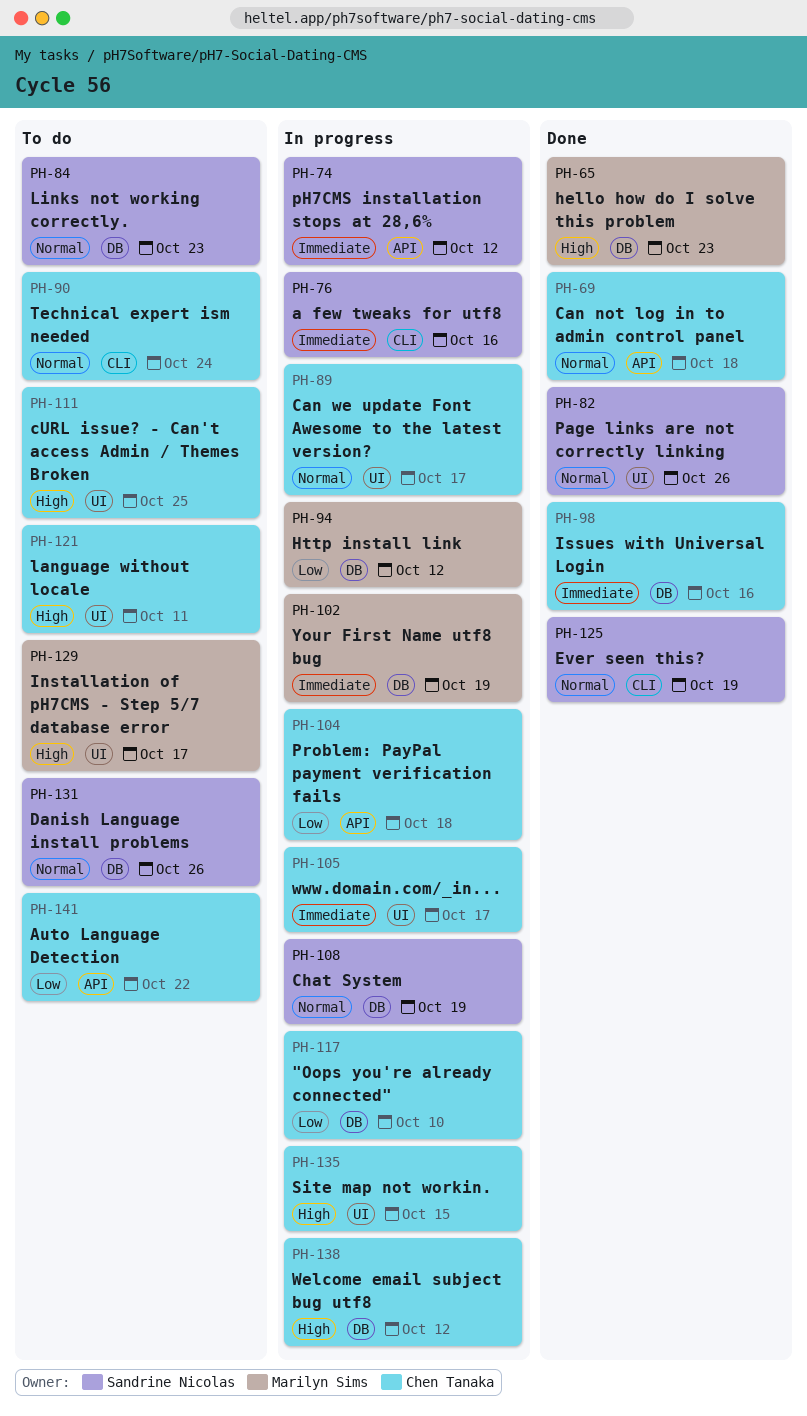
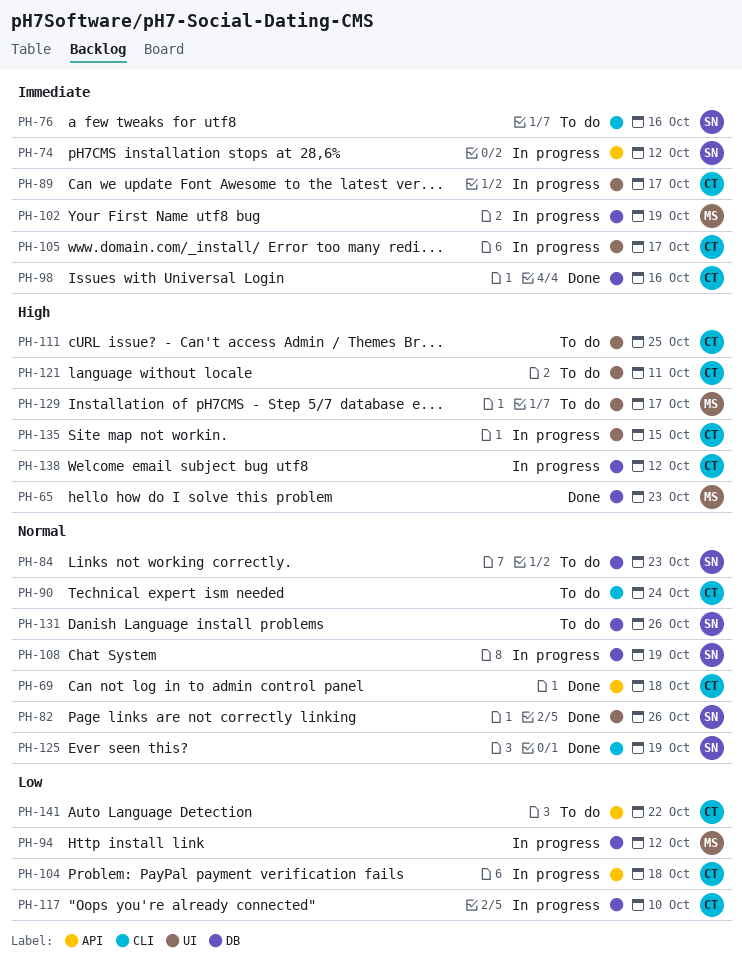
PH-76, status: In progress -> To do
PH-89, priority: Normal -> Immediate

